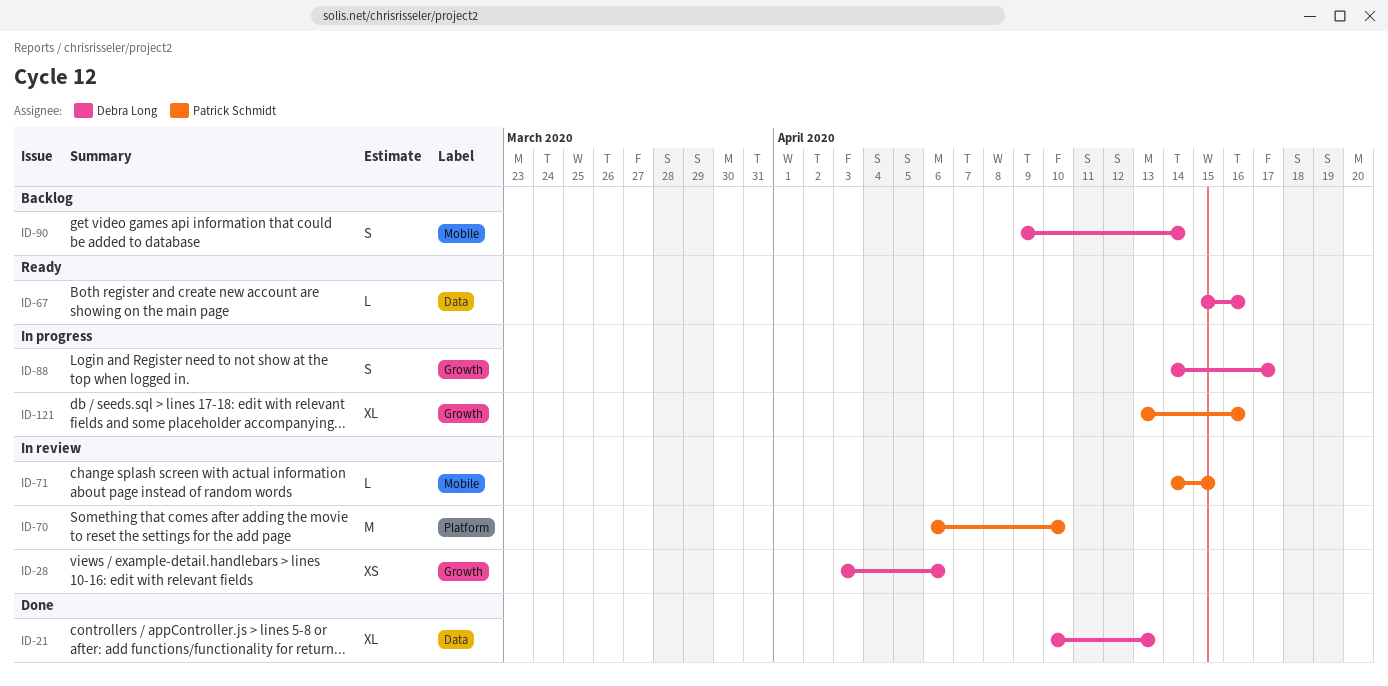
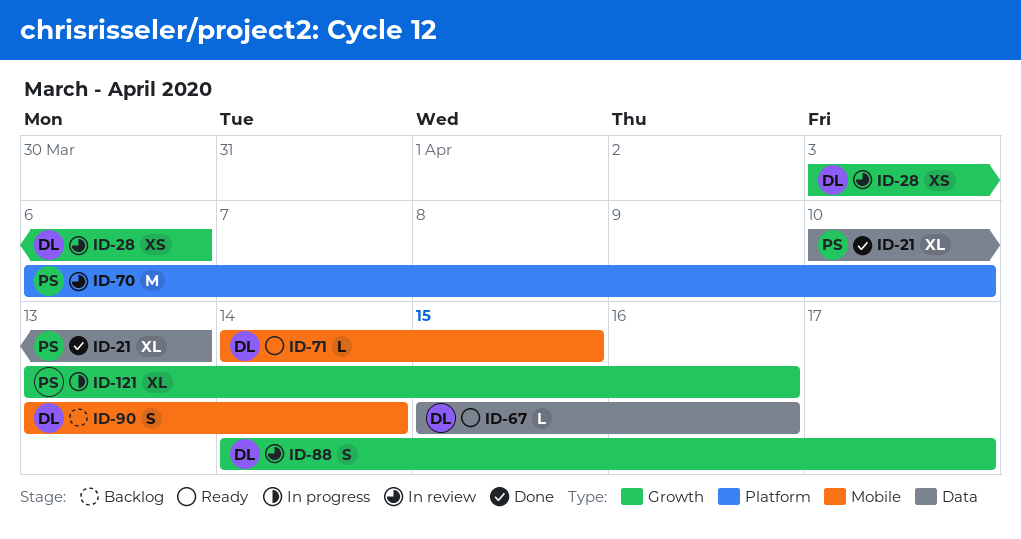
ID-21, owner: Debra Long -> Patrick Schmidt
ID-71, status: In review -> Ready
ID-71, owner: Patrick Schmidt -> Debra Long
ID-88, status: In progress -> In review
ID-90, start: Apr 9 -> Apr 13

